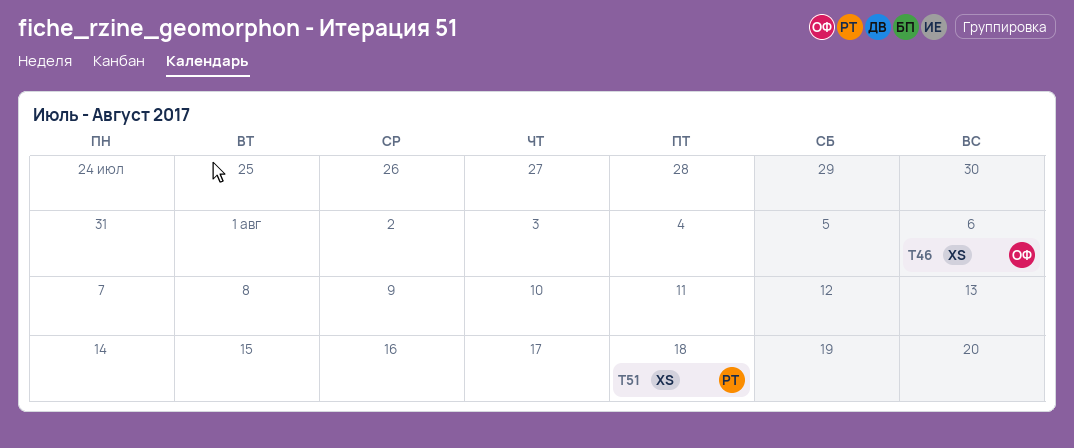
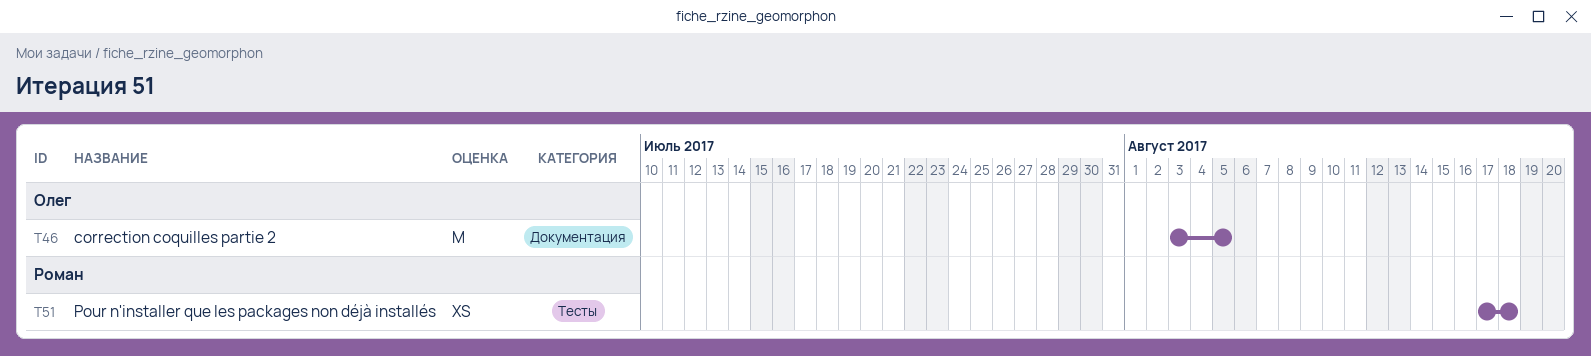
T46, estimate: XS -> M
T46, due: Aug 6 -> Aug 5

